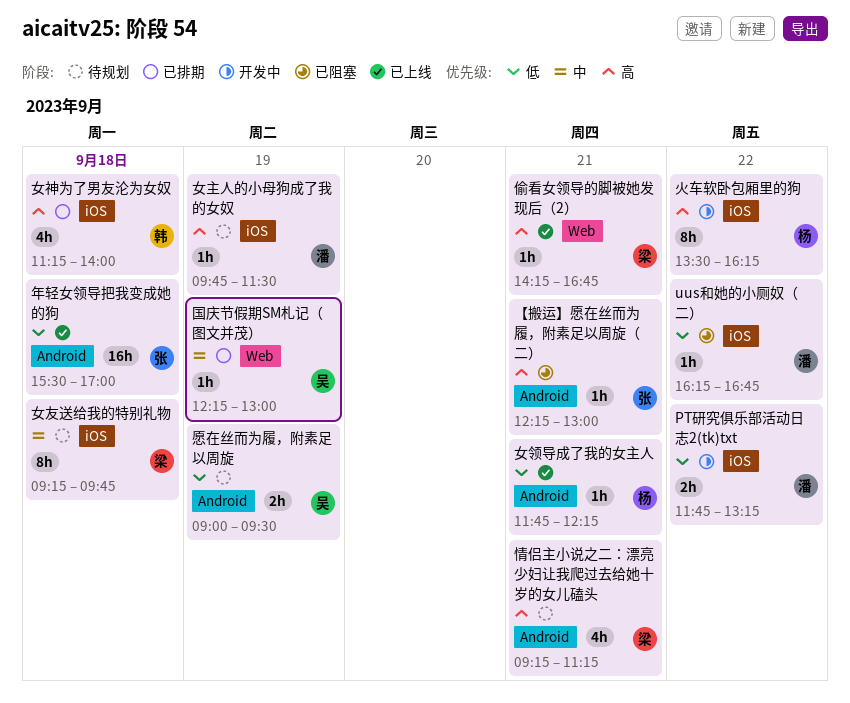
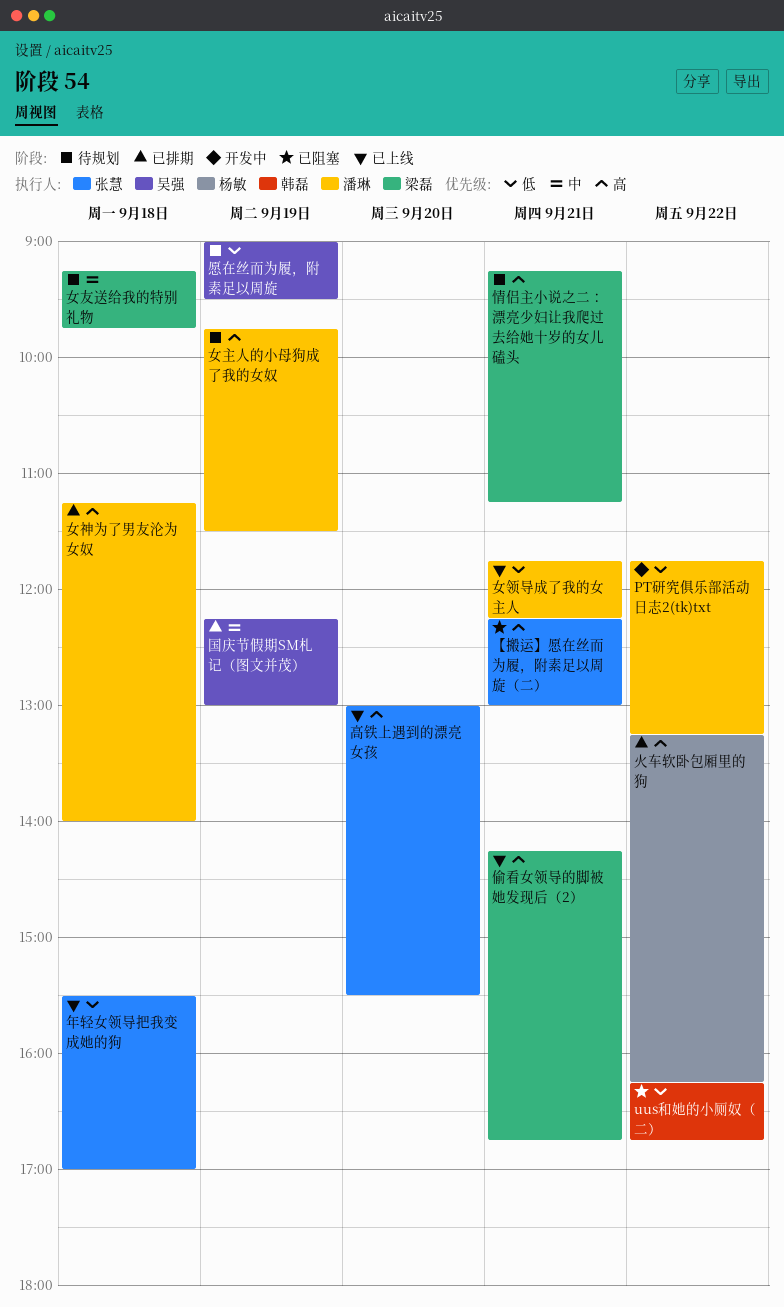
uus和她的小厕奴（二）, owner: 潘琳 -> 韩磊
女神为了男友沦为女奴, owner: 韩磊 -> 潘琳
女领导成了我的女主人, owner: 杨敏 -> 潘琳
火车软卧包厢里的狗, status: 开发中 -> 已排期
火车软卧包厢里的狗, begins: 13:30 -> 13:15
高铁上遇到的漂亮女孩: none -> present

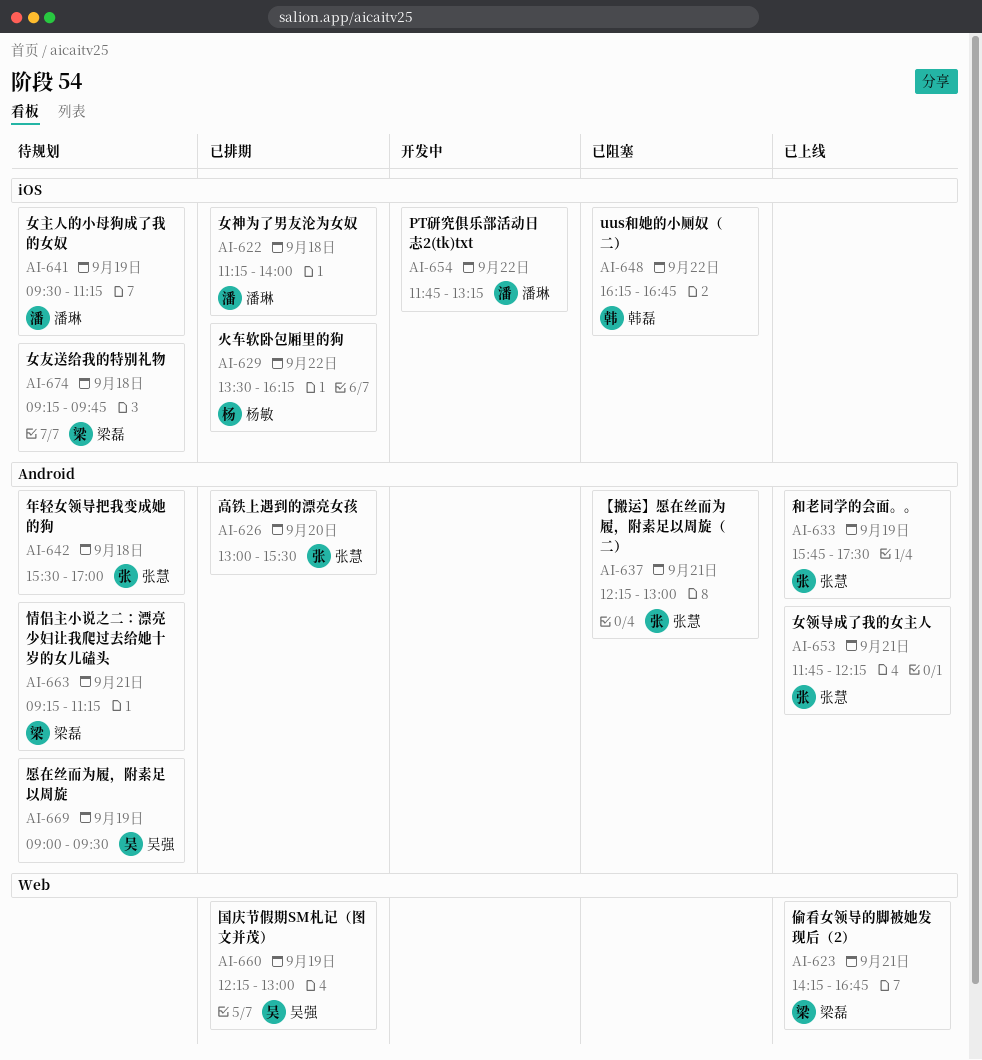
和老同学的会面。。: none -> present
女主人的小母狗成了我的女奴, begins: 09:45 -> 09:30
女主人的小母狗成了我的女奴, ends: 11:30 -> 11:15
女领导成了我的女主人, owner: 潘琳 -> 张慧
年轻女领导把我变成她的狗, status: 已上线 -> 待规划
火车软卧包厢里的狗, begins: 13:15 -> 13:30
高铁上遇到的漂亮女孩, status: 已上线 -> 已排期

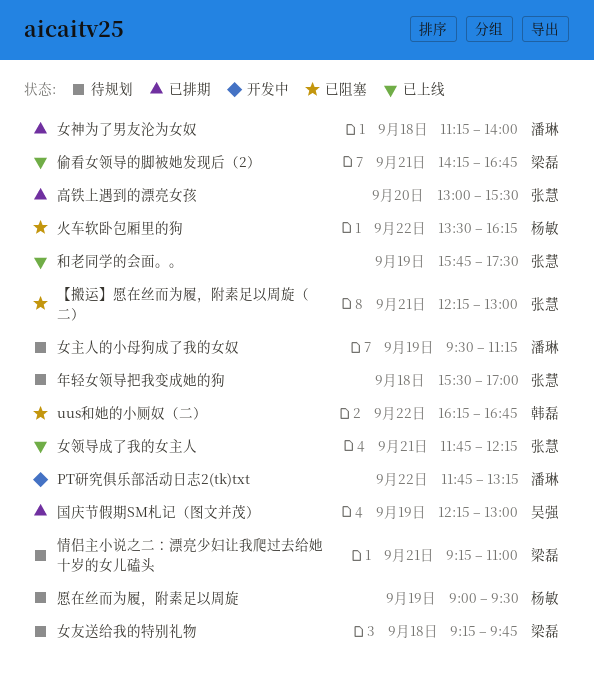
情侣主小说之二：漂亮少妇让我爬过去给她十岁的女儿磕头, ends: 11:15 -> 11:00
愿在丝而为履，附素足以周旋, owner: 吴强 -> 杨敏
火车软卧包厢里的狗, status: 已排期 -> 已阻塞

